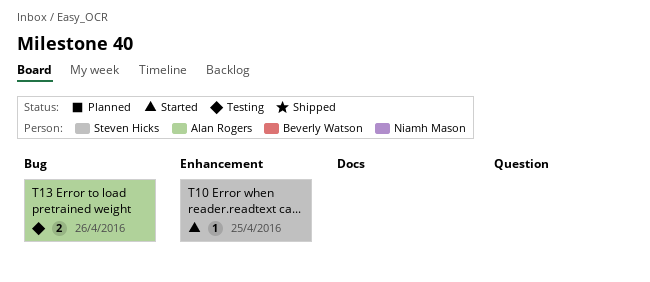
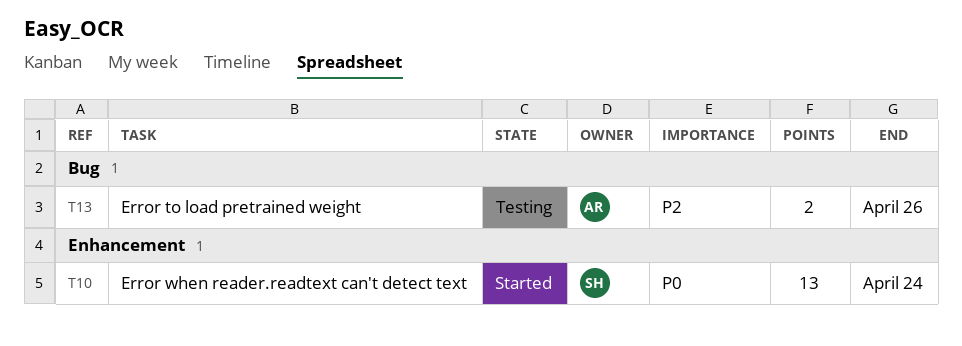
T10, estimate: 1 -> 13
T10, due: Apr 25 -> Apr 24

